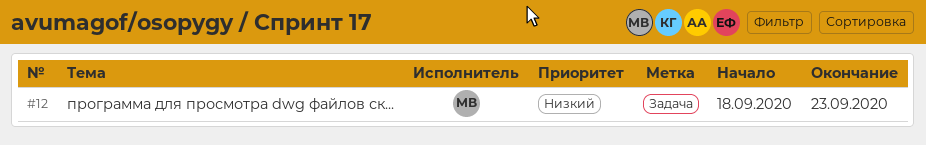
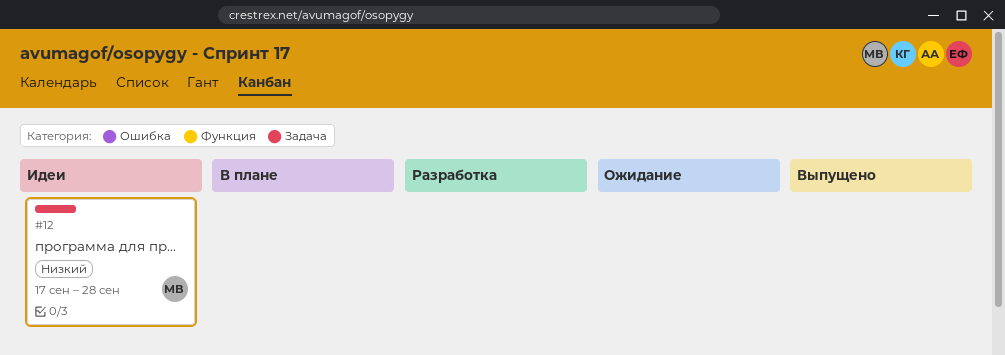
#12, start: Sep 18 -> Sep 17
#12, due: Sep 23 -> Sep 28

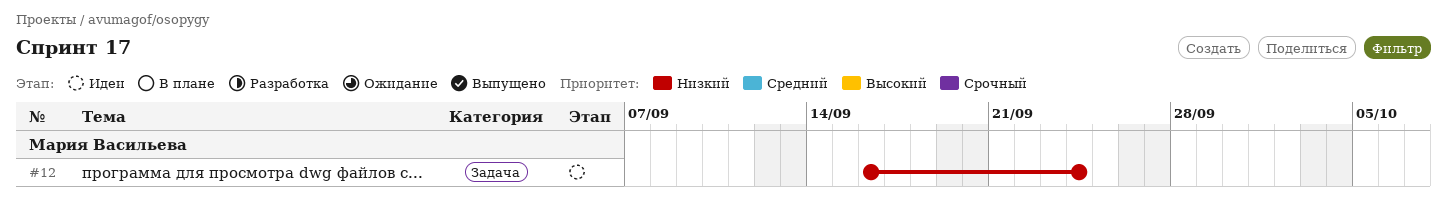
#12, start: Sep 17 -> Sep 16
#12, due: Sep 28 -> Sep 24

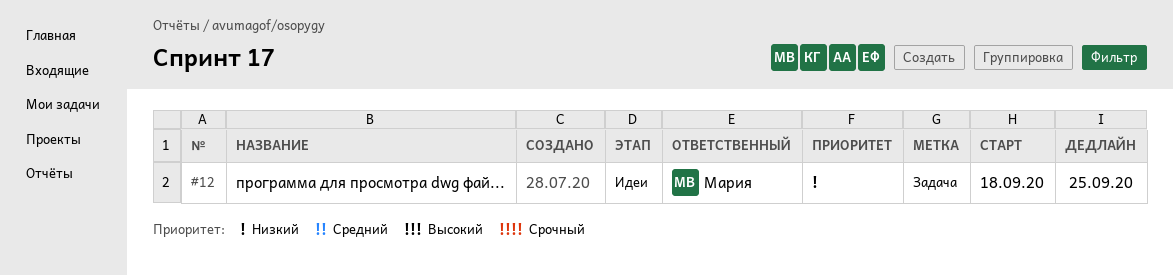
#12, start: Sep 16 -> Sep 18
#12, due: Sep 24 -> Sep 25

